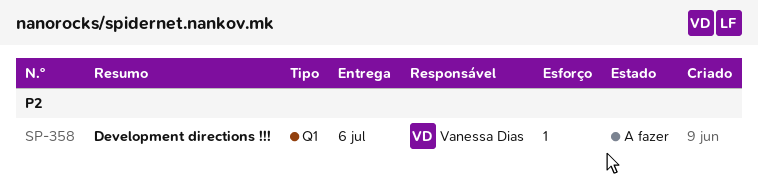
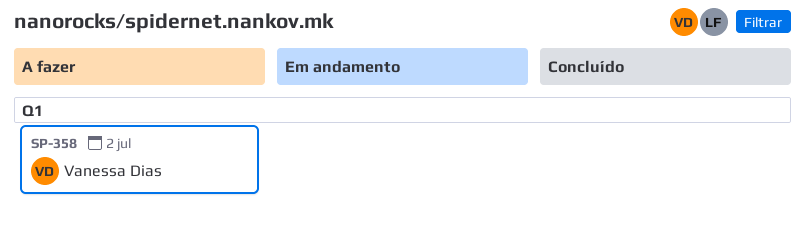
SP-358, due: Jul 6 -> Jul 2

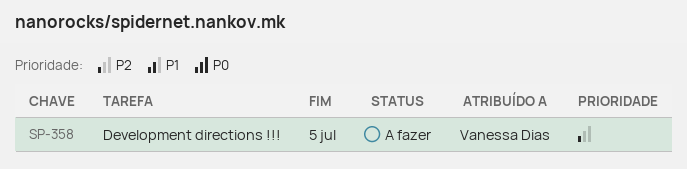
SP-358, due: Jul 2 -> Jul 5

